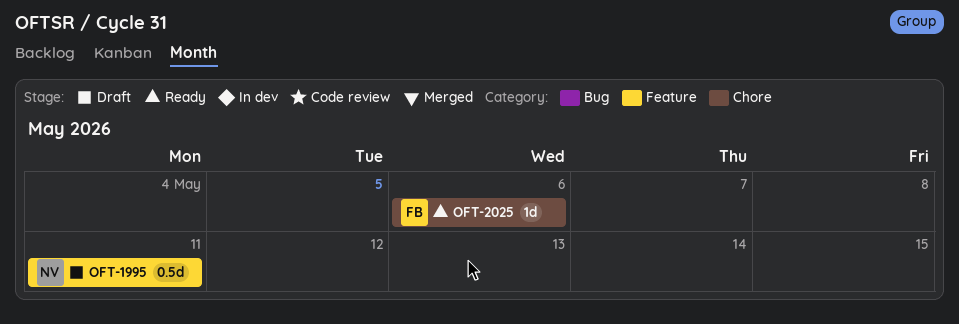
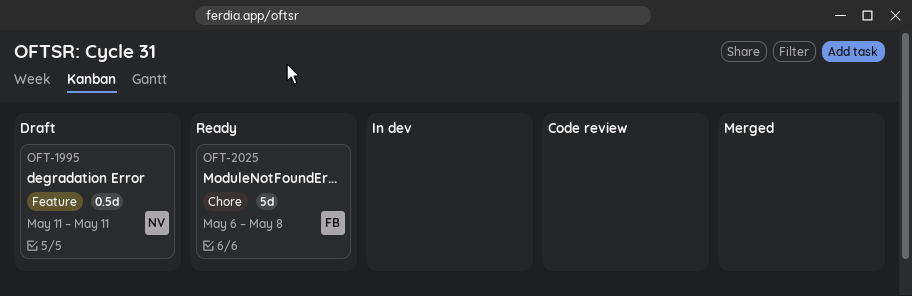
OFT-2025, estimate: 1d -> 5d
OFT-2025, due: May 6 -> May 8

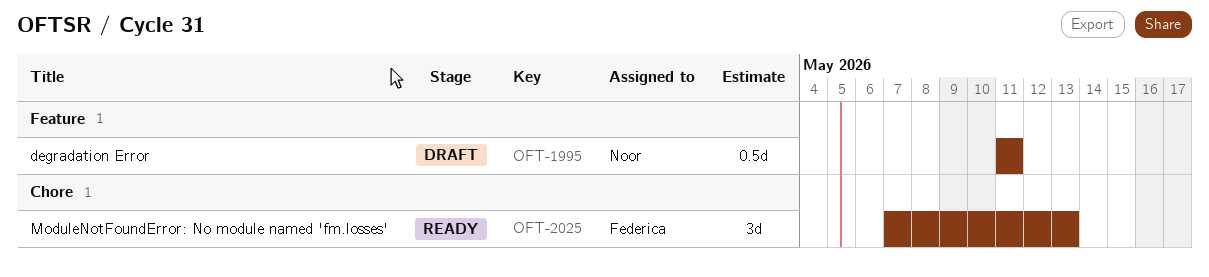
OFT-2025, estimate: 5d -> 3d
OFT-2025, start: May 6 -> May 7
OFT-2025, due: May 8 -> May 13

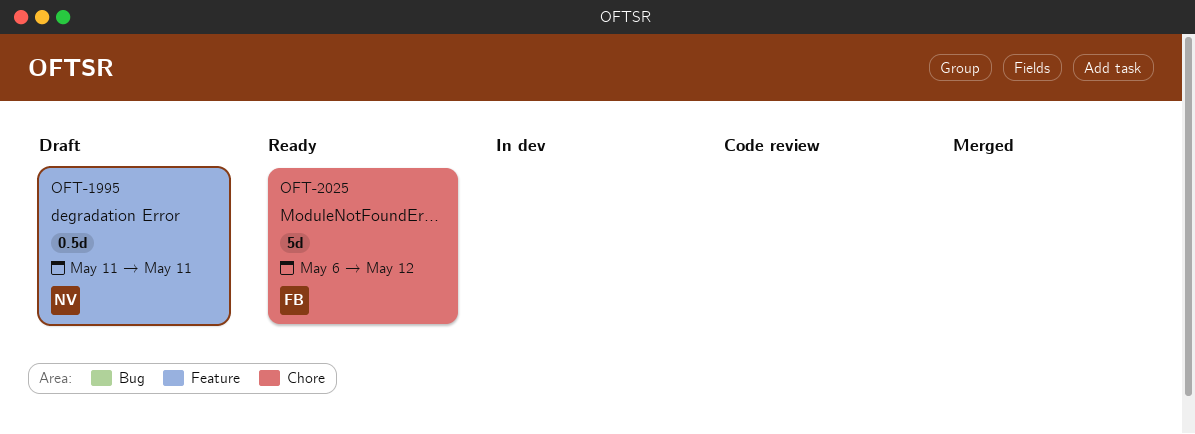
OFT-2025, estimate: 3d -> 5d
OFT-2025, start: May 7 -> May 6
OFT-2025, due: May 13 -> May 12

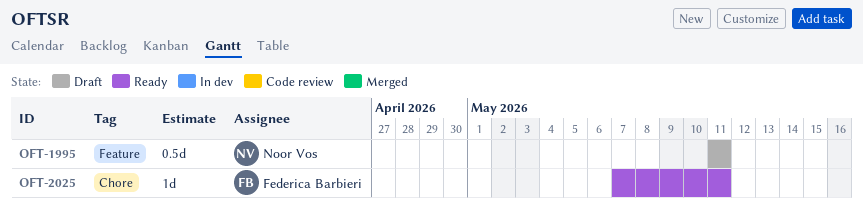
OFT-2025, estimate: 5d -> 1d
OFT-2025, start: May 6 -> May 7
OFT-2025, due: May 12 -> May 11

